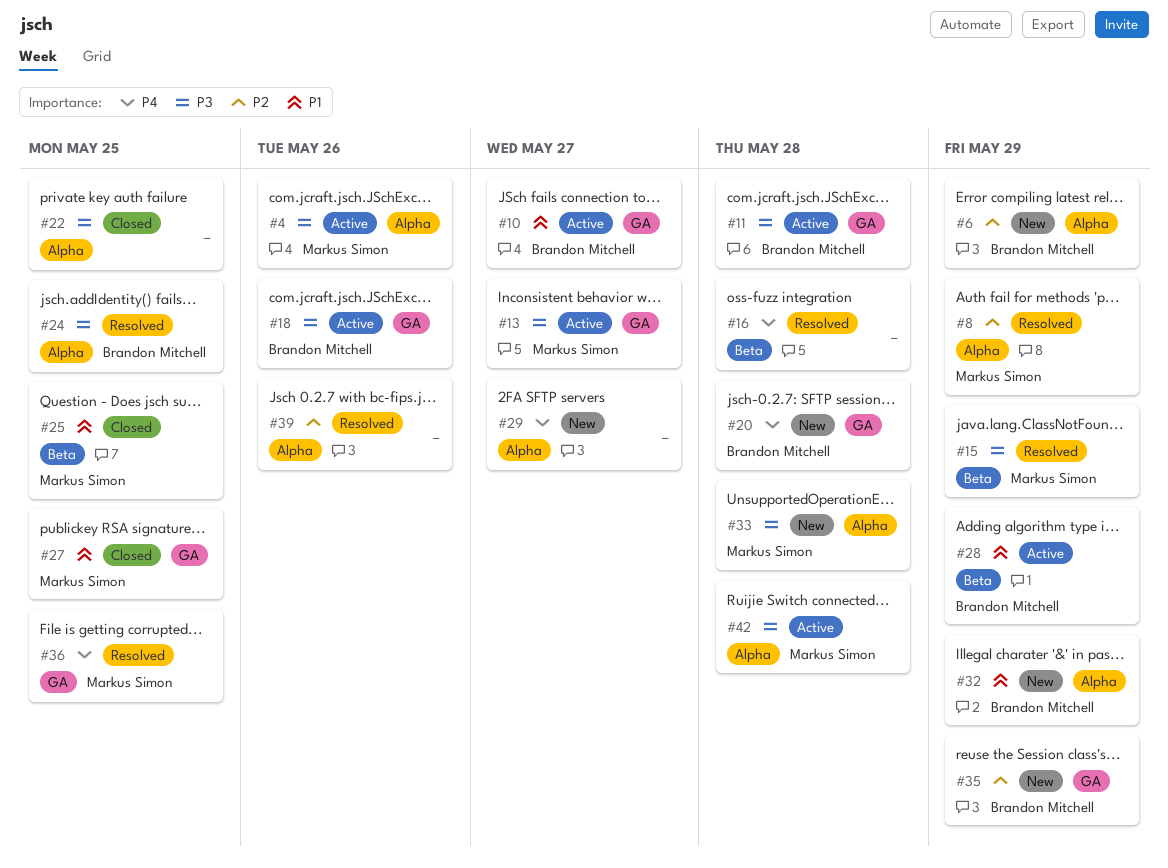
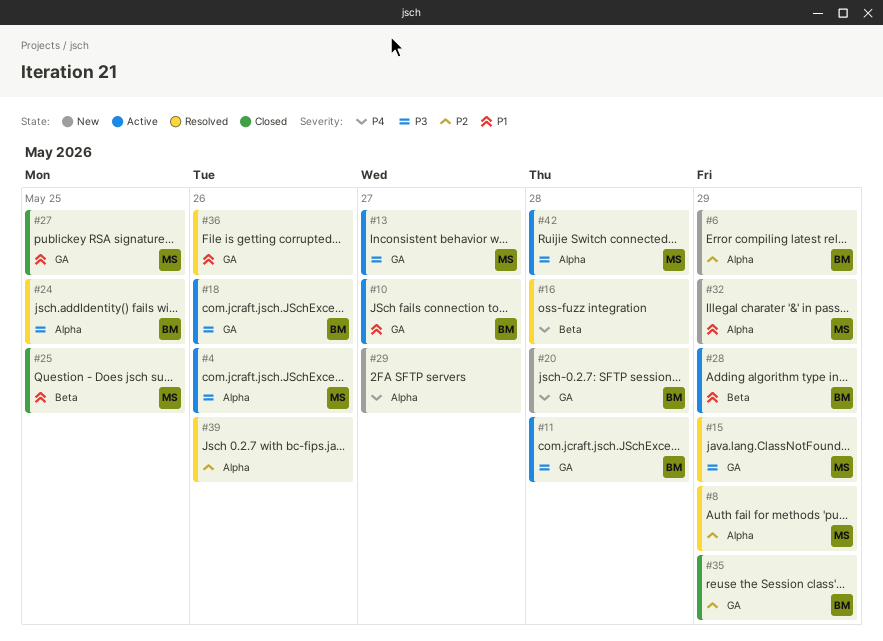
#15, label: Beta -> GA
#22: present -> none
#32, owner: Brandon Mitchell -> Markus Simon
#33: present -> none
#35, status: New -> Closed
#36, owner: Markus Simon -> none
#36, priority: P4 -> P1
#36, due: May 25 -> May 26

